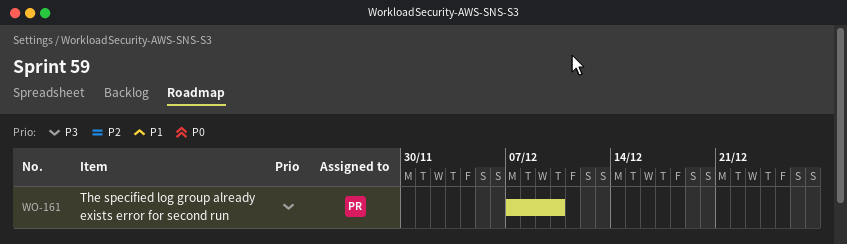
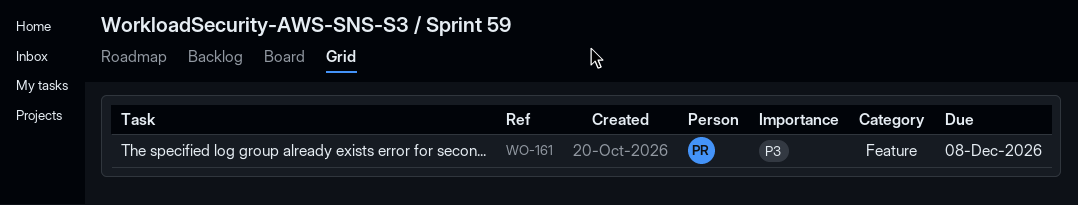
WO-161, due: Dec 10 -> Dec 8

